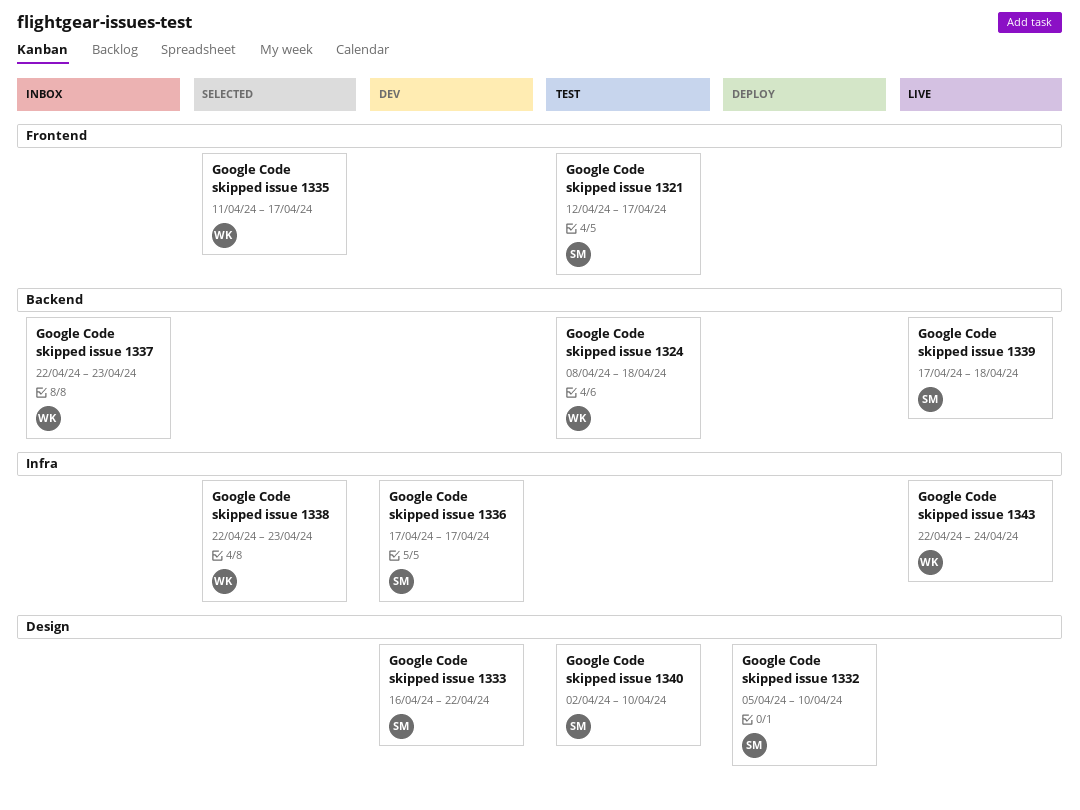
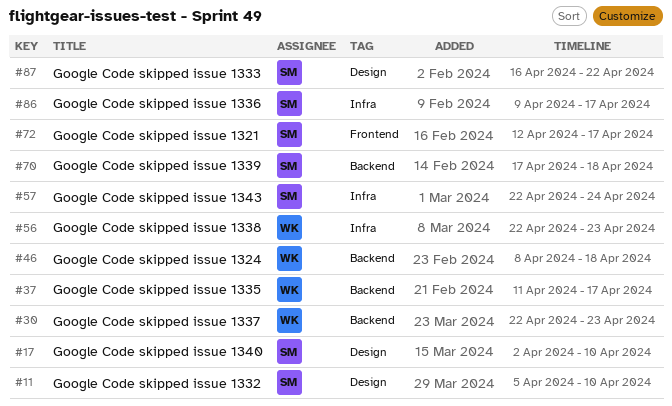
Google Code skipped issue 1335, label: Frontend -> Backend
Google Code skipped issue 1336, start: Apr 17 -> Apr 9
Google Code skipped issue 1343, owner: WK -> SM

